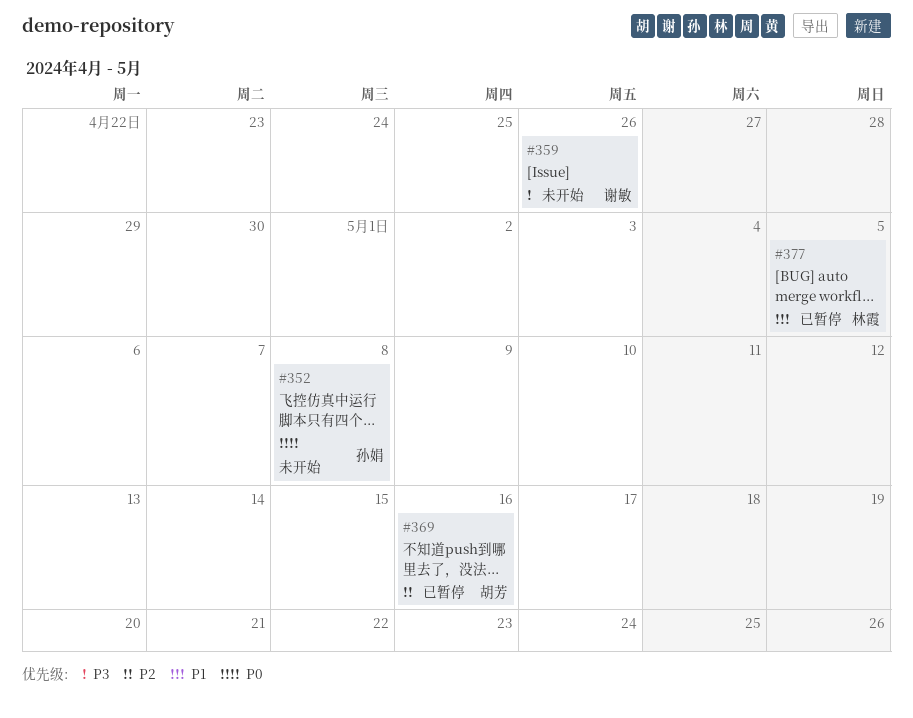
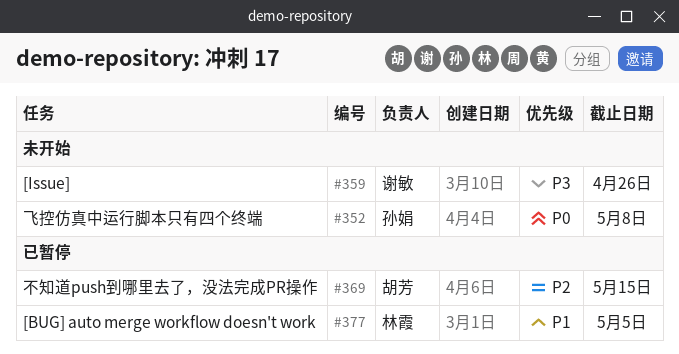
#369, due: May 16 -> May 15

